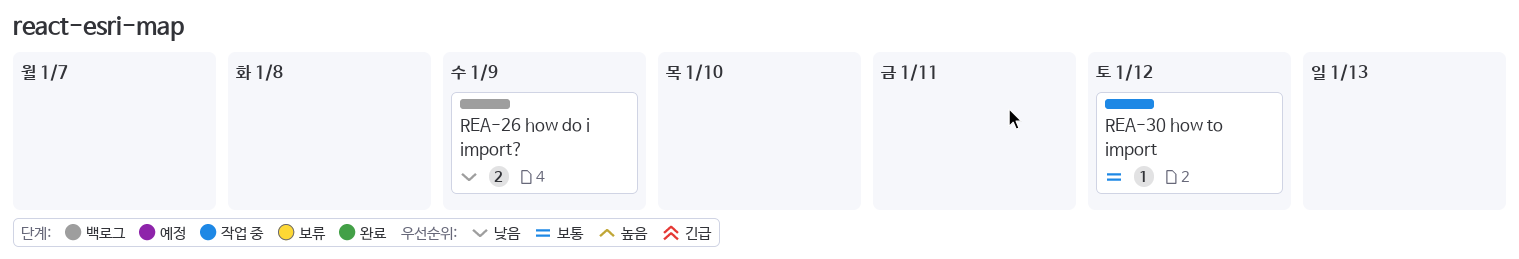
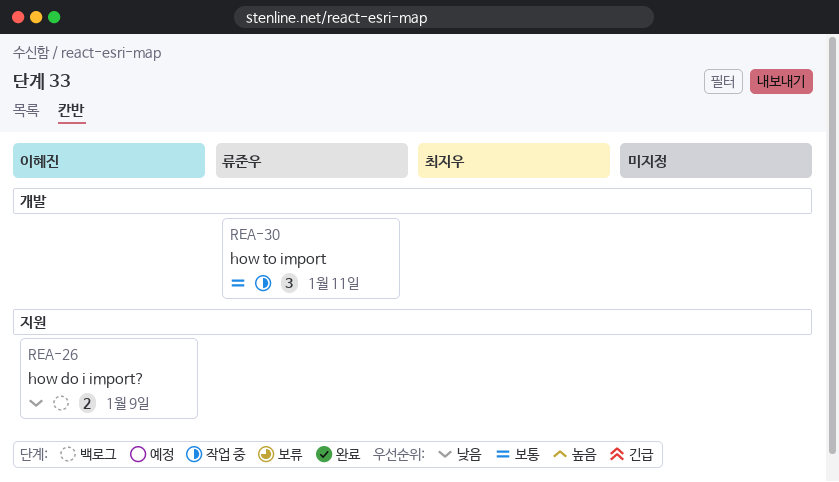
REA-30, estimate: 1 -> 3
REA-30, due: Jan 12 -> Jan 11

